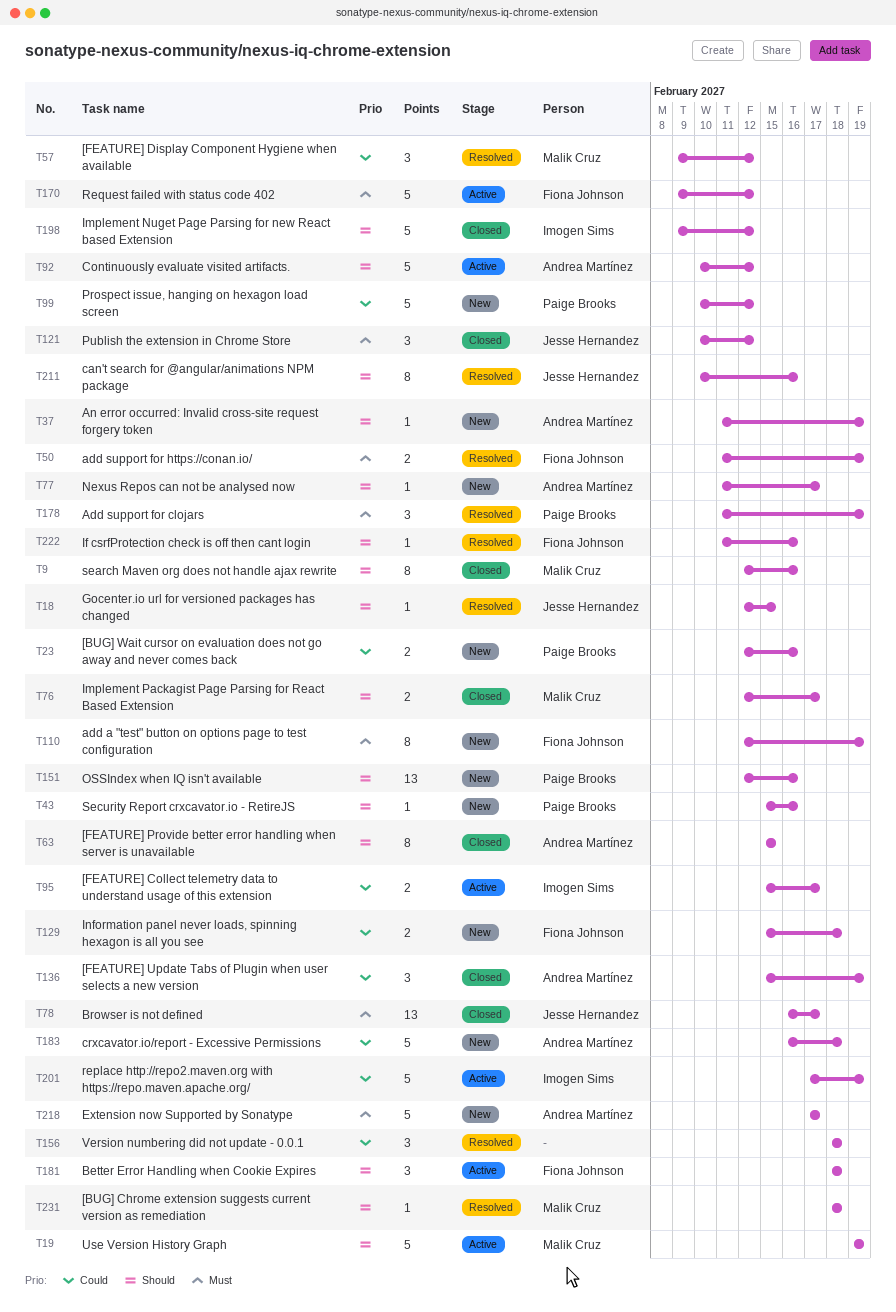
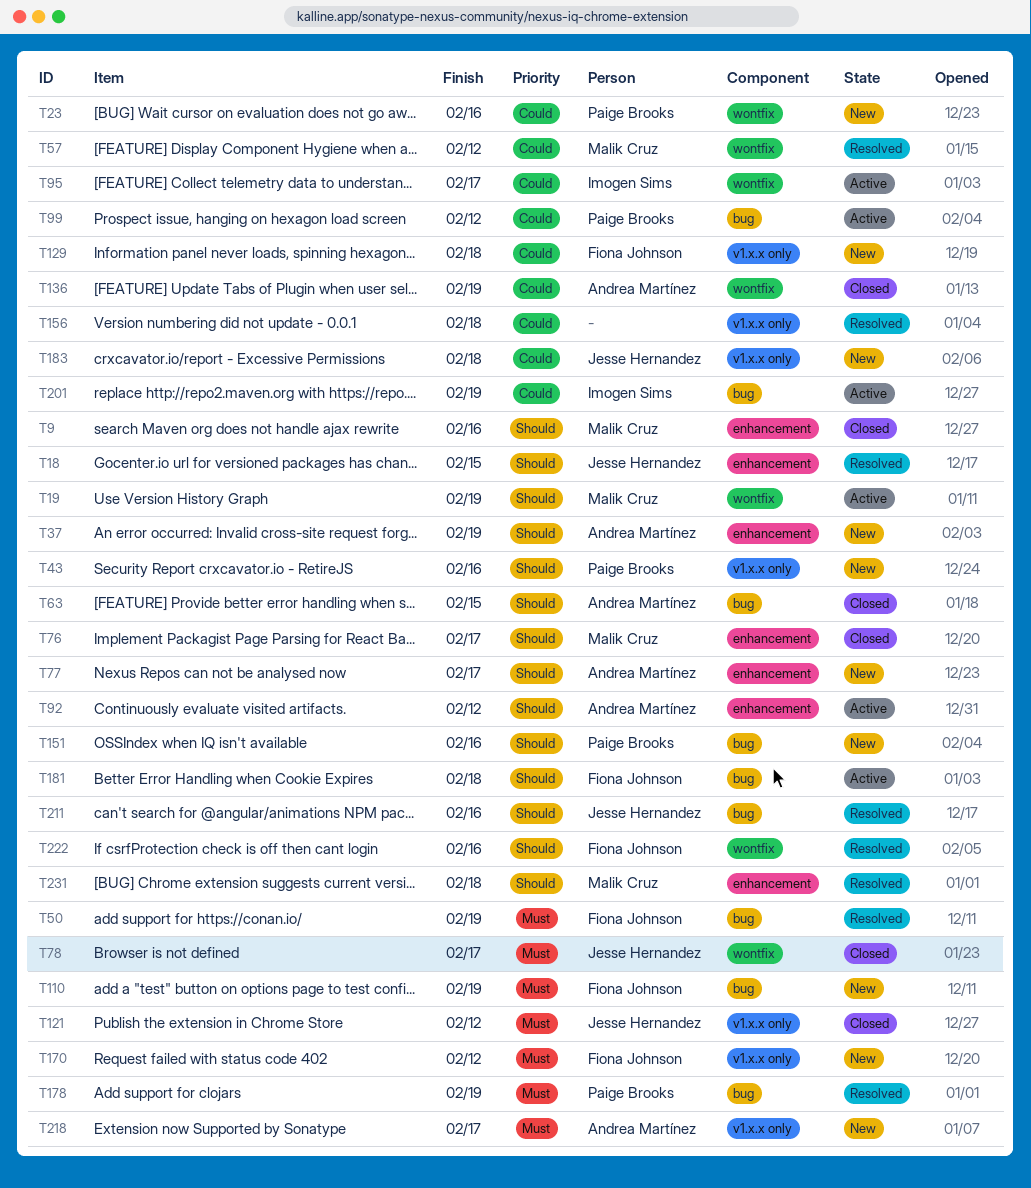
T99, status: New -> Active
T170, status: Active -> New
T183, owner: Andrea Martínez -> Jesse Hernandez
T198: present -> none

